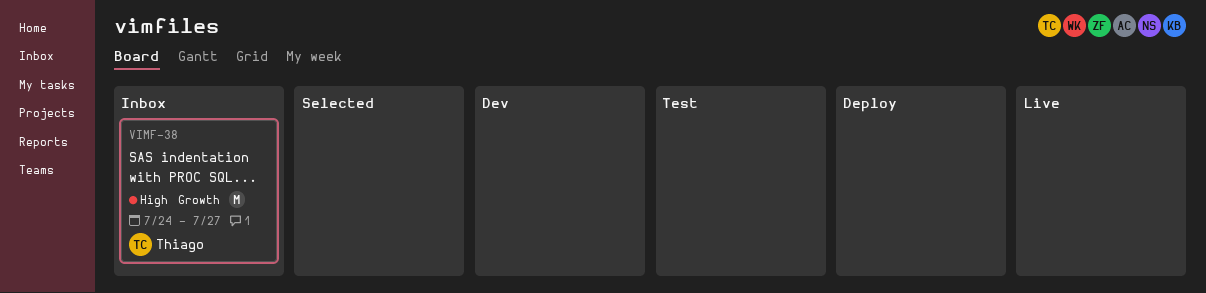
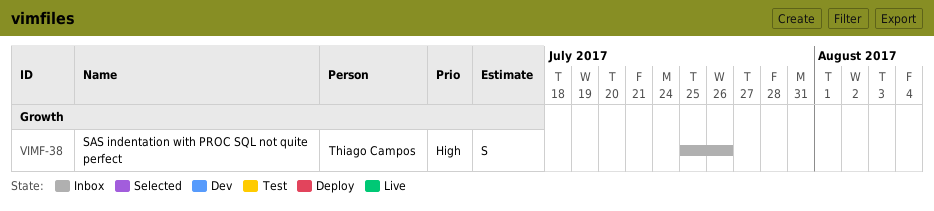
VIMF-38, estimate: M -> S
VIMF-38, start: Jul 24 -> Jul 25
VIMF-38, due: Jul 27 -> Jul 26

